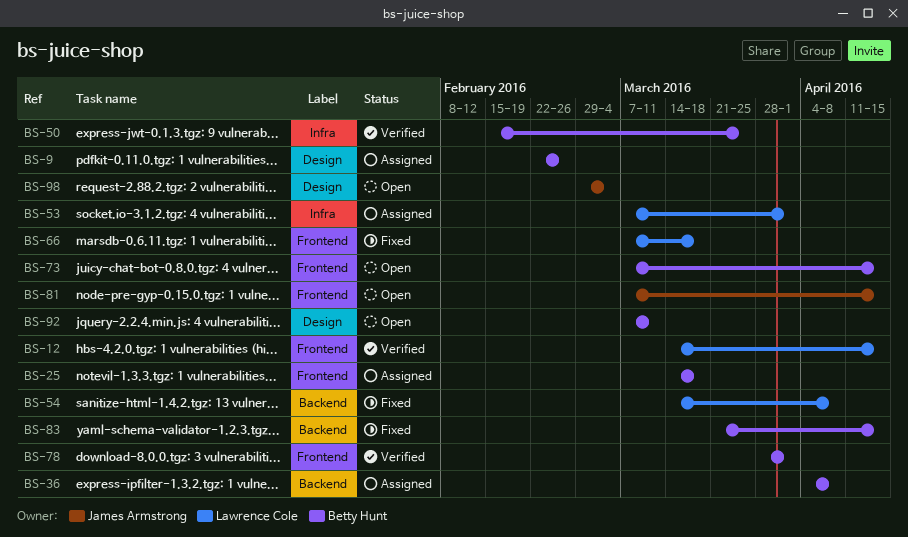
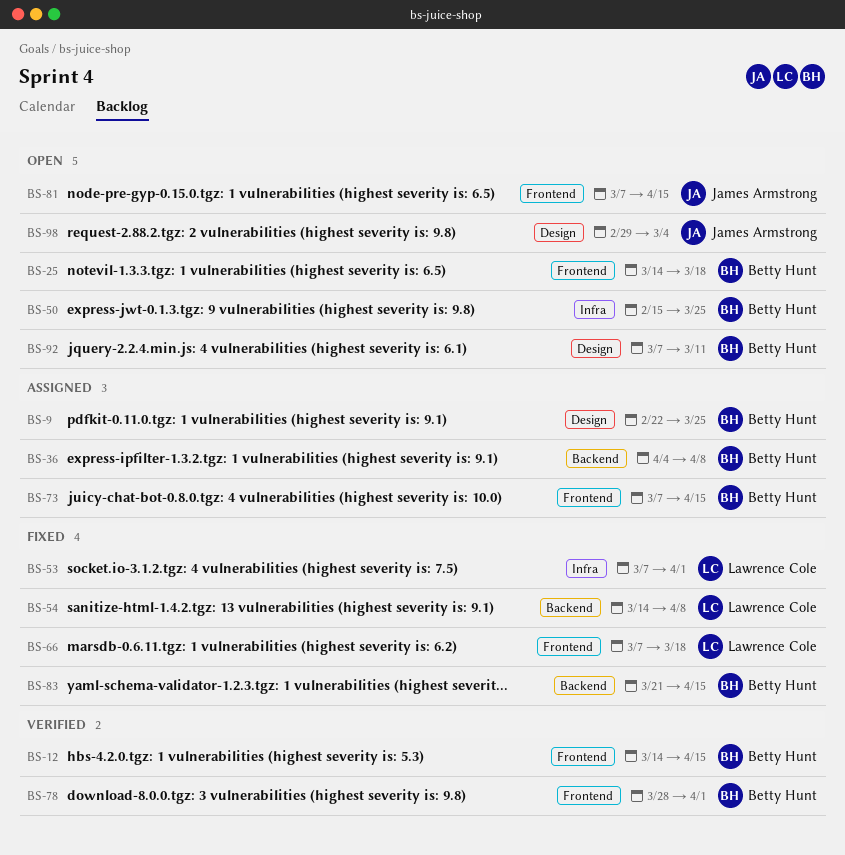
BS-9, due: Feb 26 -> Mar 25
BS-12, owner: Lawrence Cole -> Betty Hunt
BS-25, status: Assigned -> Open
BS-50, status: Verified -> Open
BS-53, status: Assigned -> Fixed
BS-73, status: Open -> Assigned

